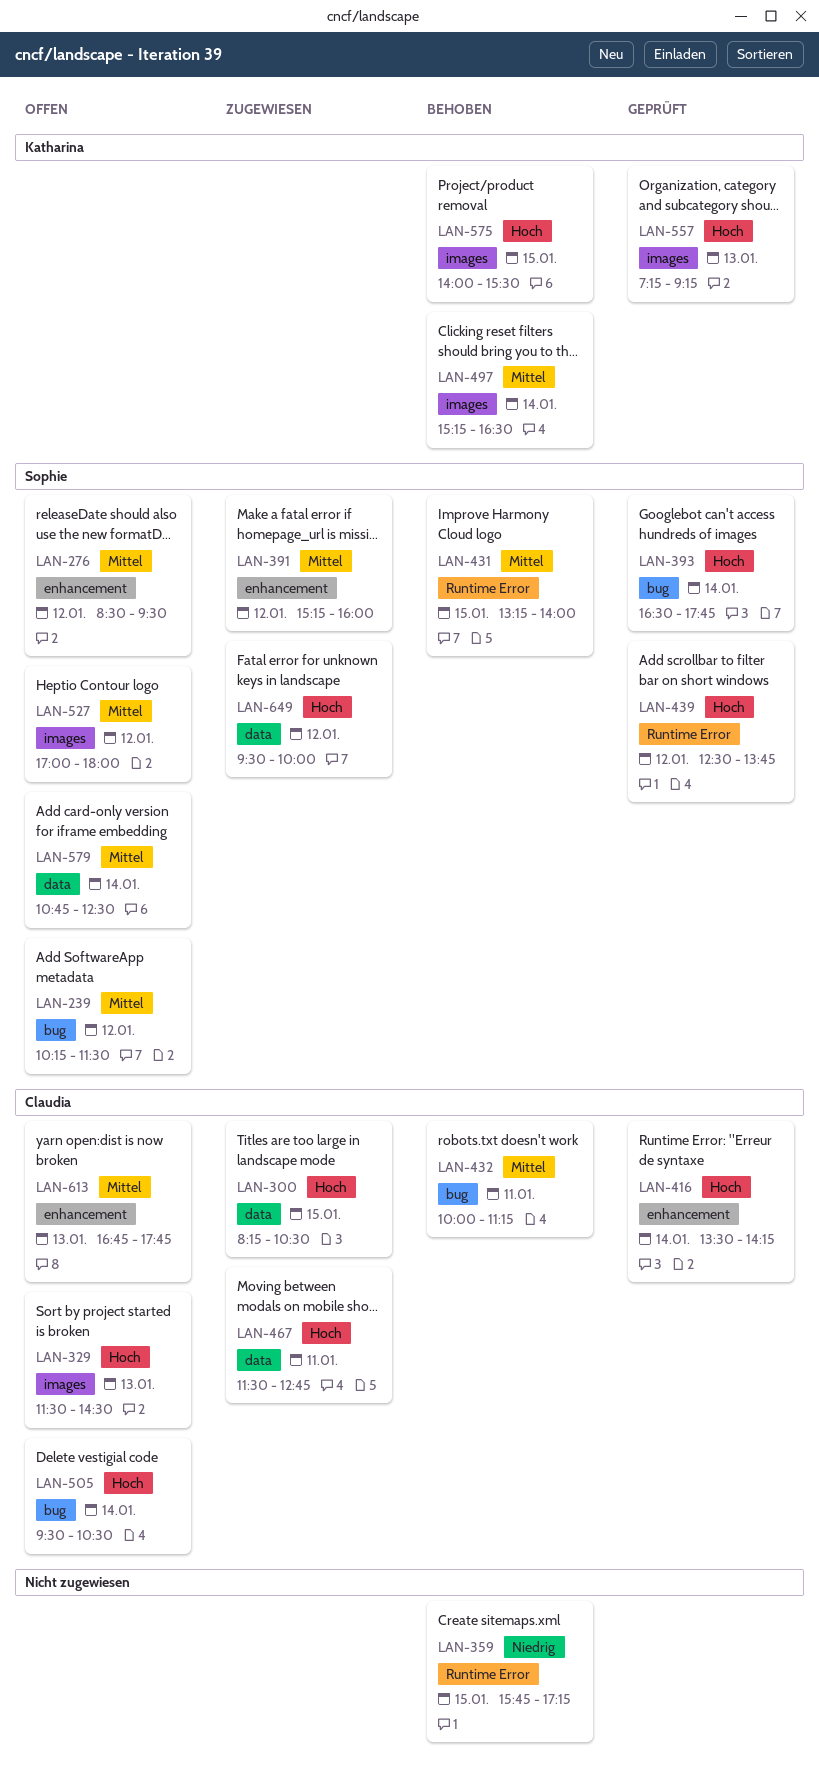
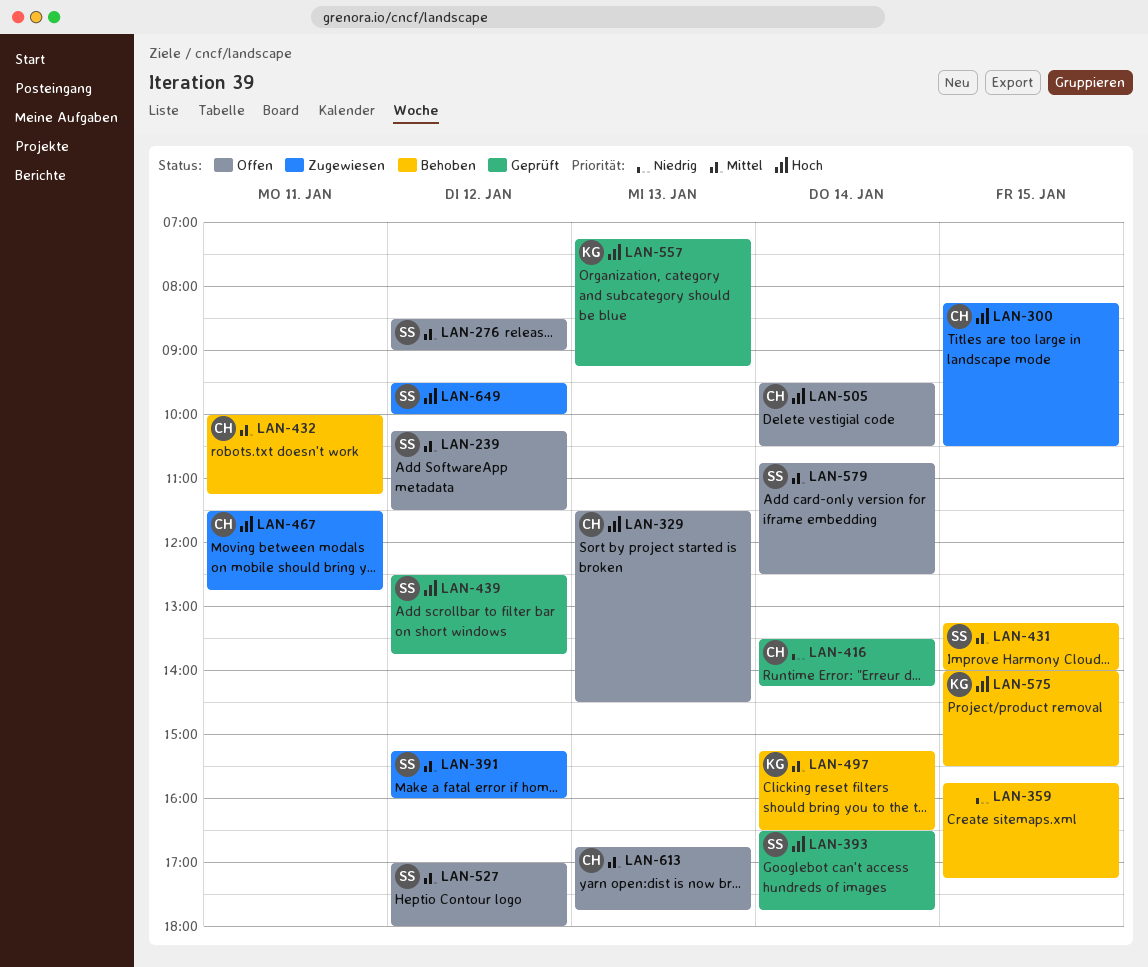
LAN-276, ends: 09:30 -> 09:00
LAN-416, priority: Hoch -> Niedrig

